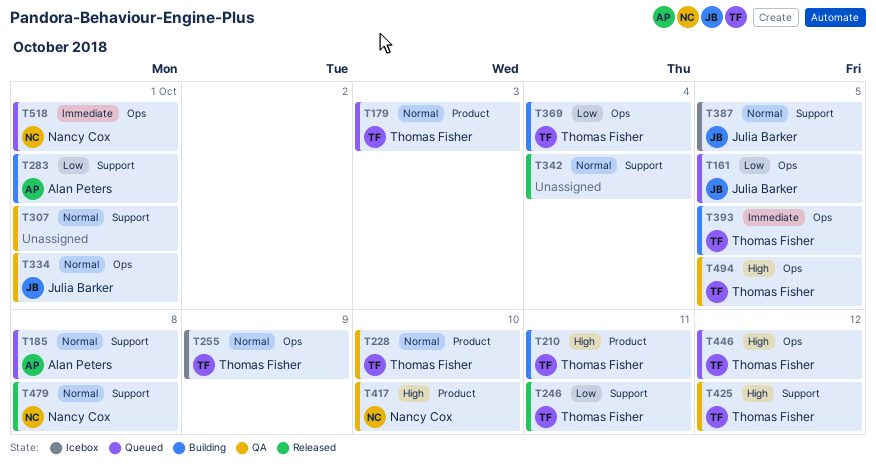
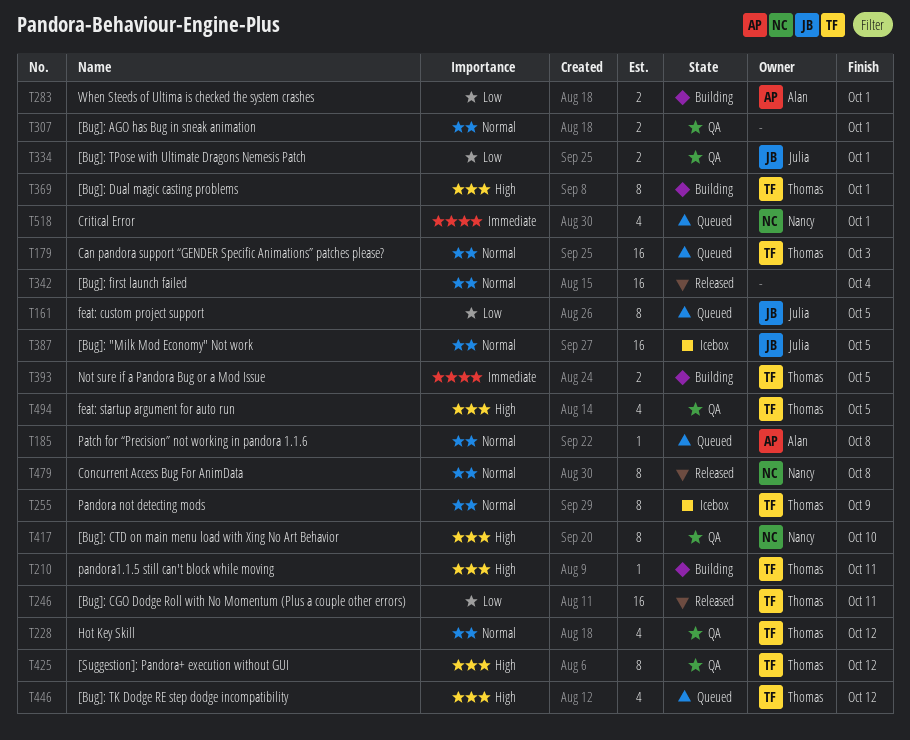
T228, due: Oct 10 -> Oct 12
T334, priority: Normal -> Low
T369, priority: Low -> High
T369, due: Oct 4 -> Oct 1

